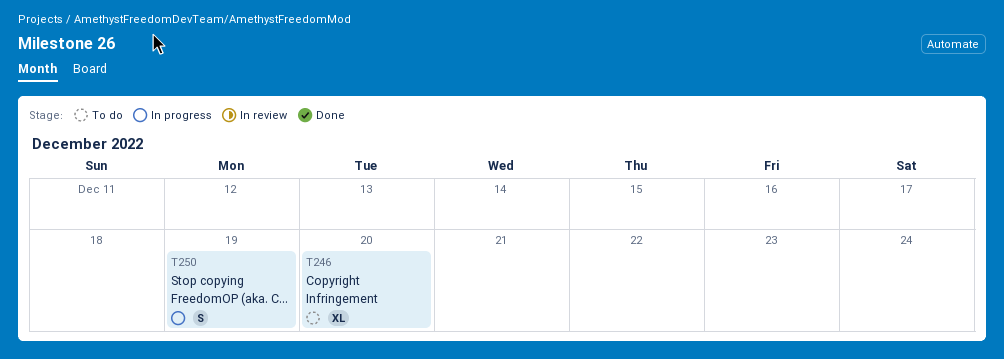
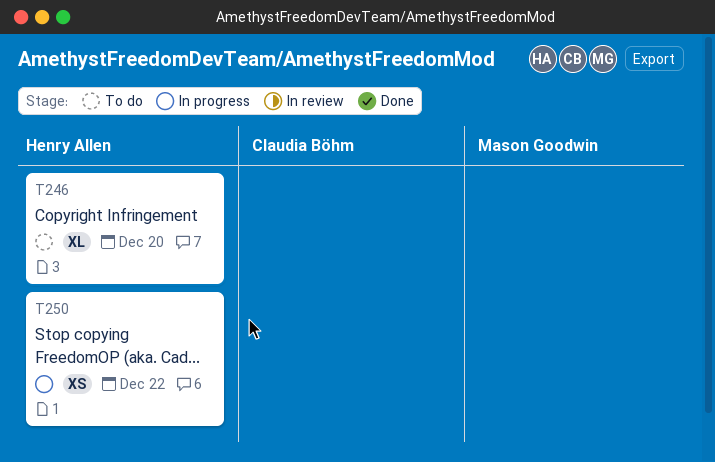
T250, estimate: S -> XS
T250, due: Dec 19 -> Dec 22

